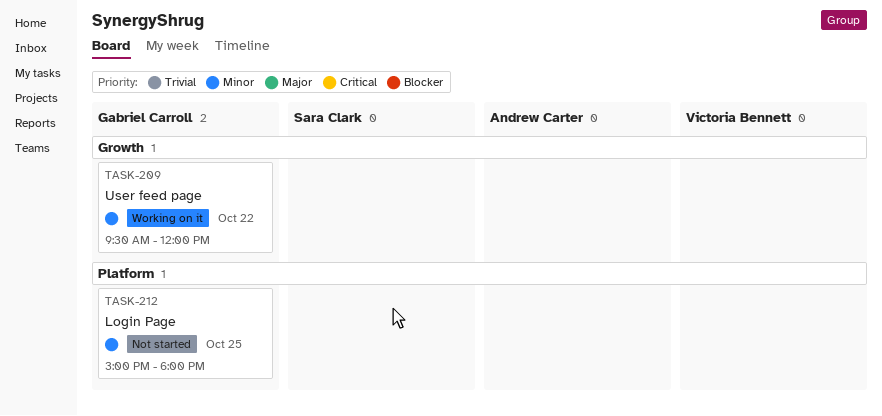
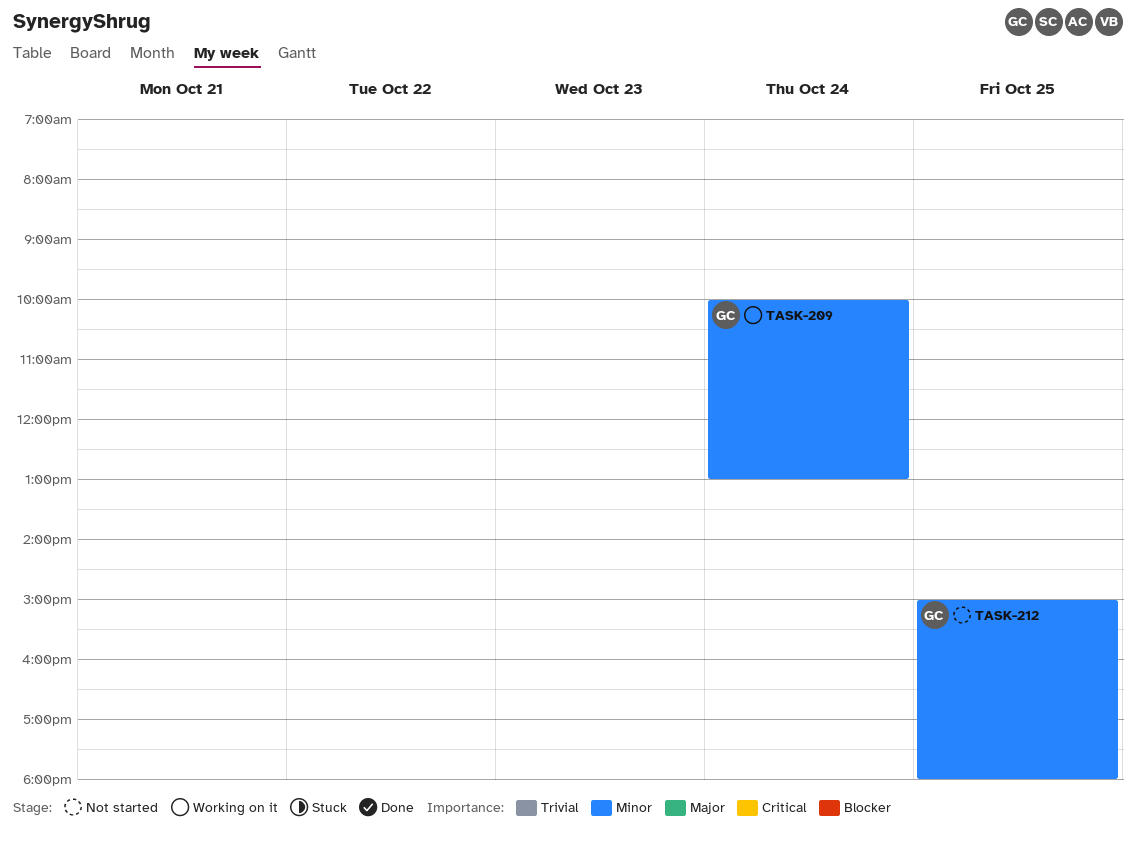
TASK-209, day: Oct 22 -> Oct 24
TASK-209, begins: 09:30 -> 10:00
TASK-209, ends: 12:00 -> 13:00

